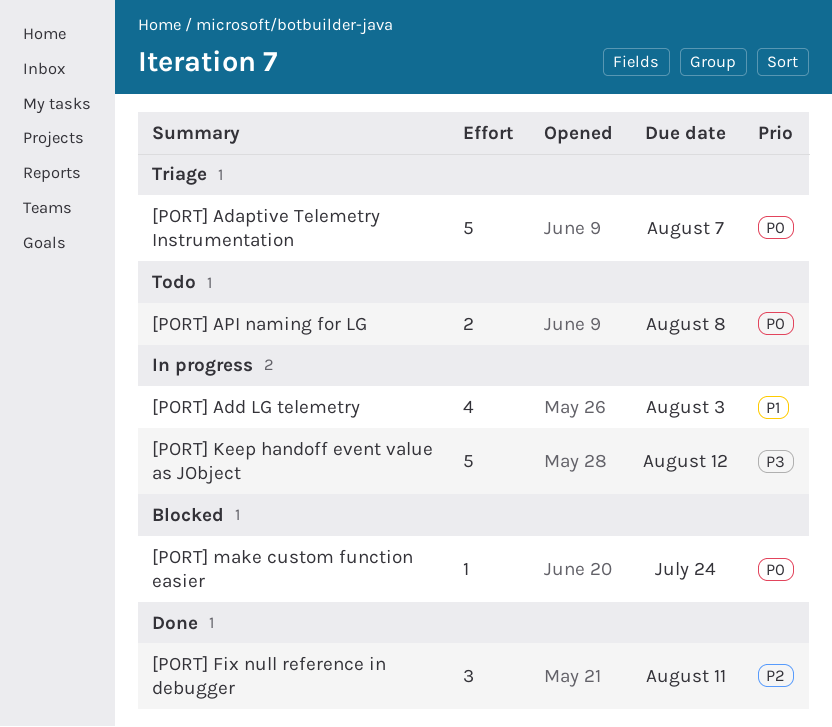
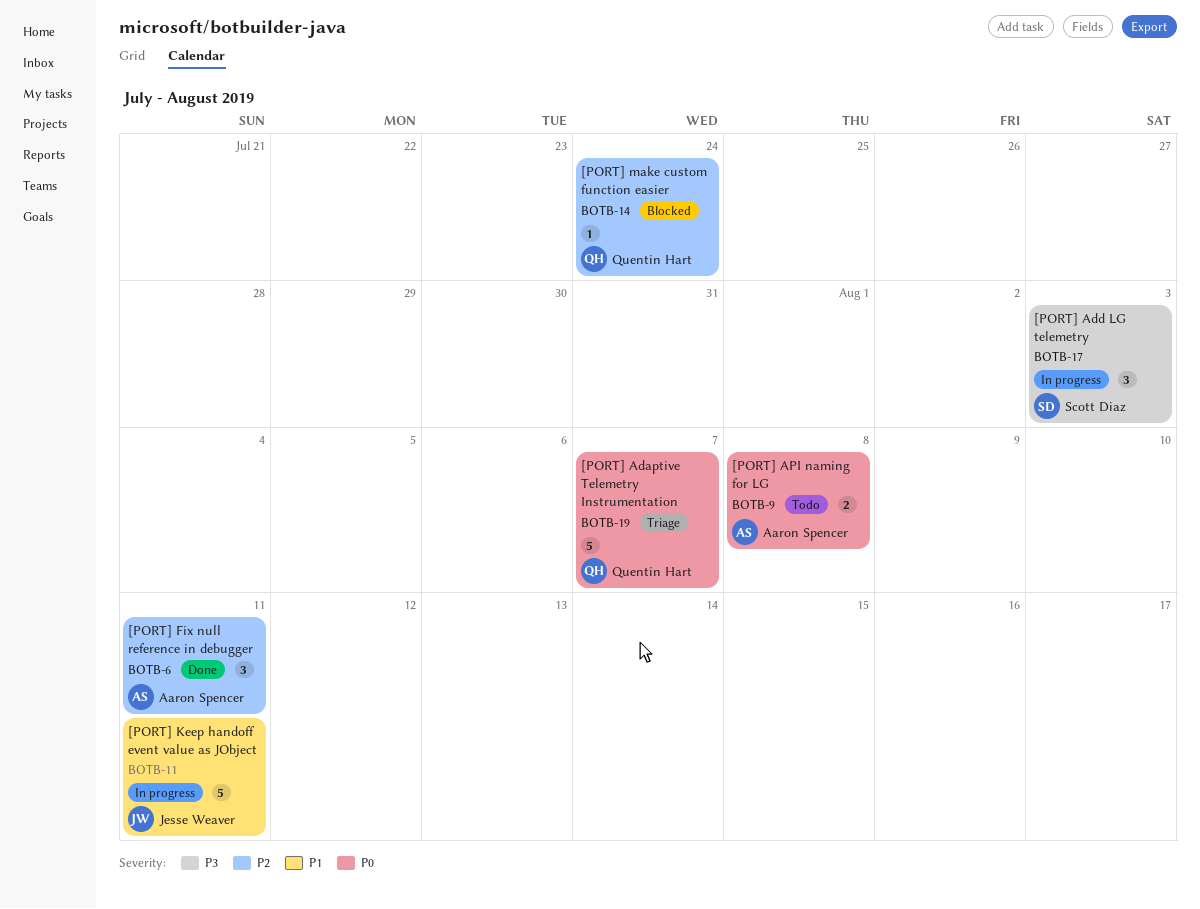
[PORT] Add LG telemetry, priority: P1 -> P3
[PORT] Add LG telemetry, estimate: 4 -> 3
[PORT] Keep handoff event value as JObject, priority: P3 -> P1
[PORT] Keep handoff event value as JObject, due: Aug 12 -> Aug 11
[PORT] make custom function easier, priority: P0 -> P2

